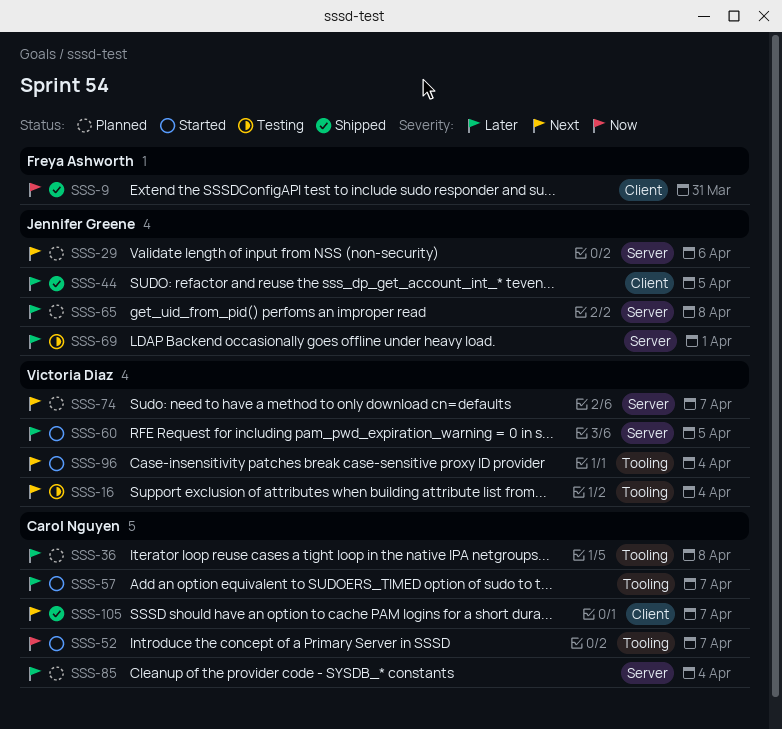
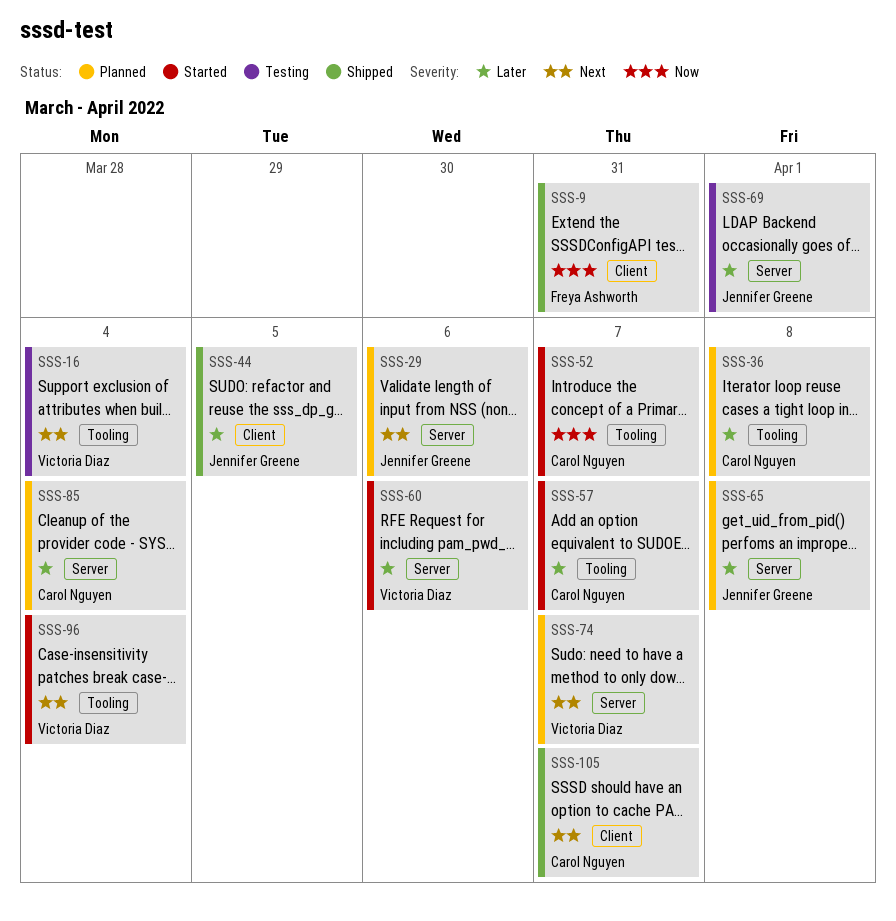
SSS-60, due: Apr 5 -> Apr 6

